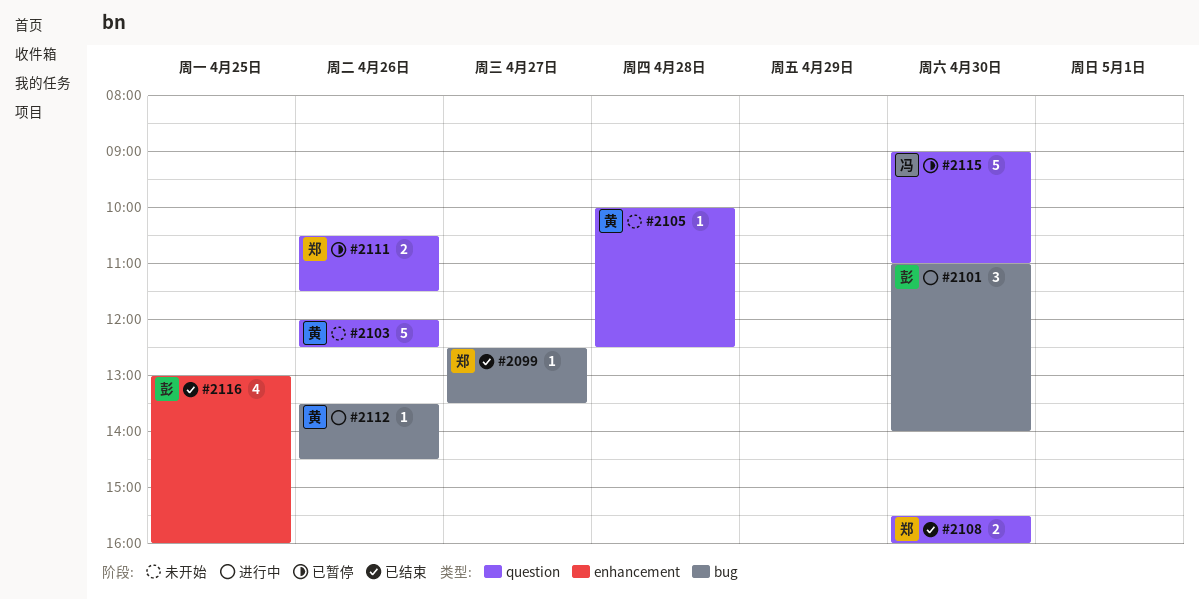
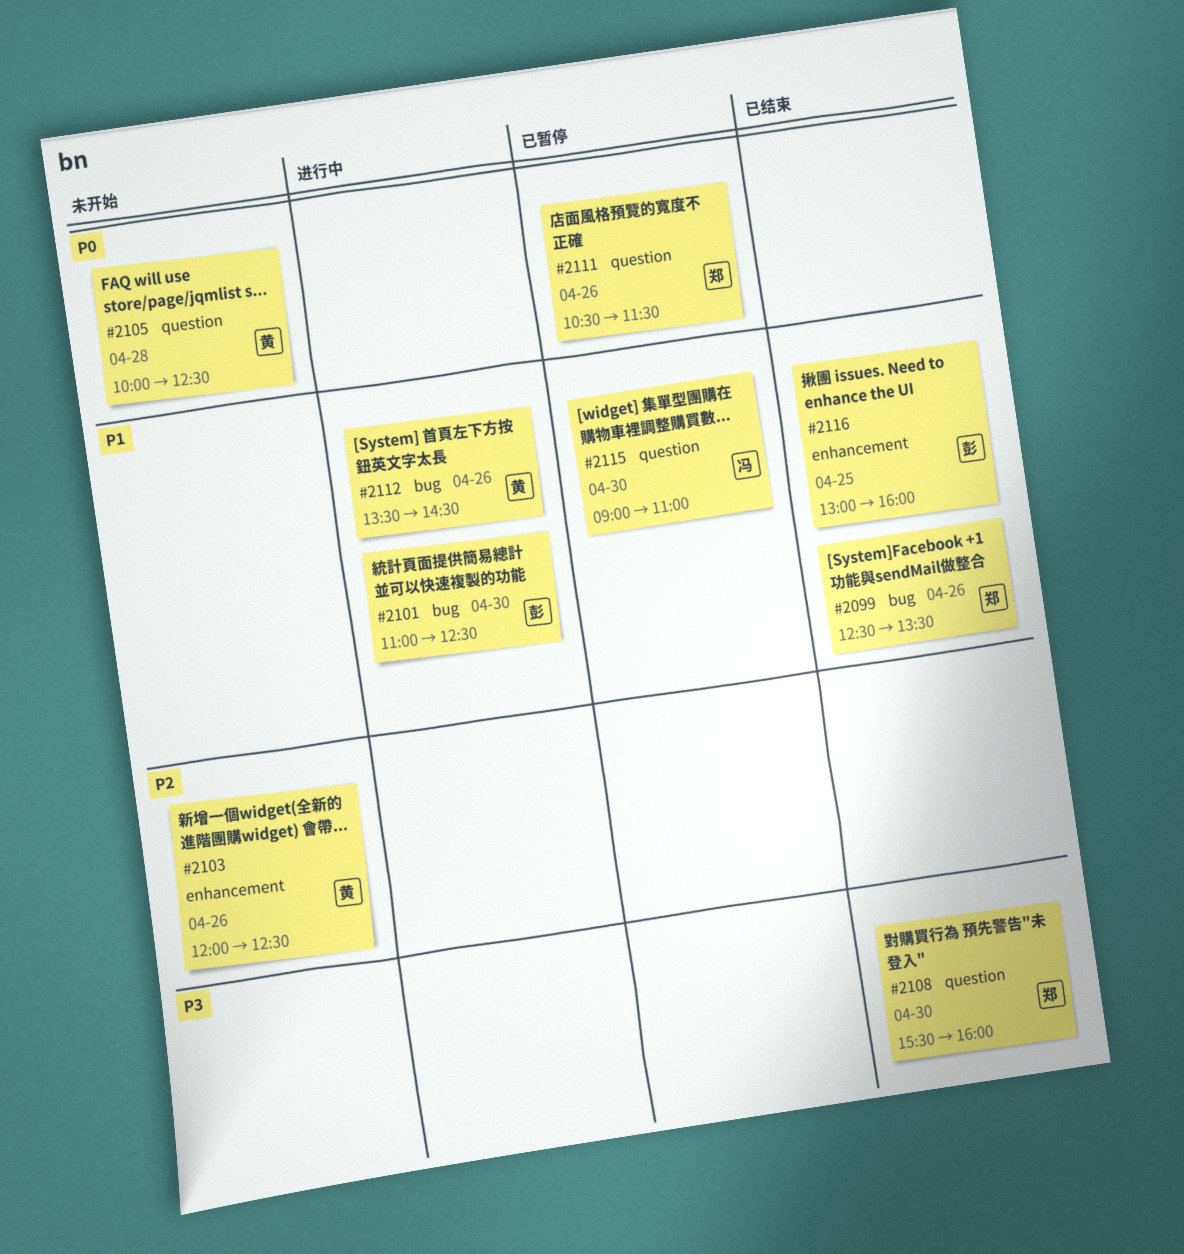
#2099, day: Apr 27 -> Apr 26
#2101, ends: 14:00 -> 12:30
#2103, label: question -> enhancement

